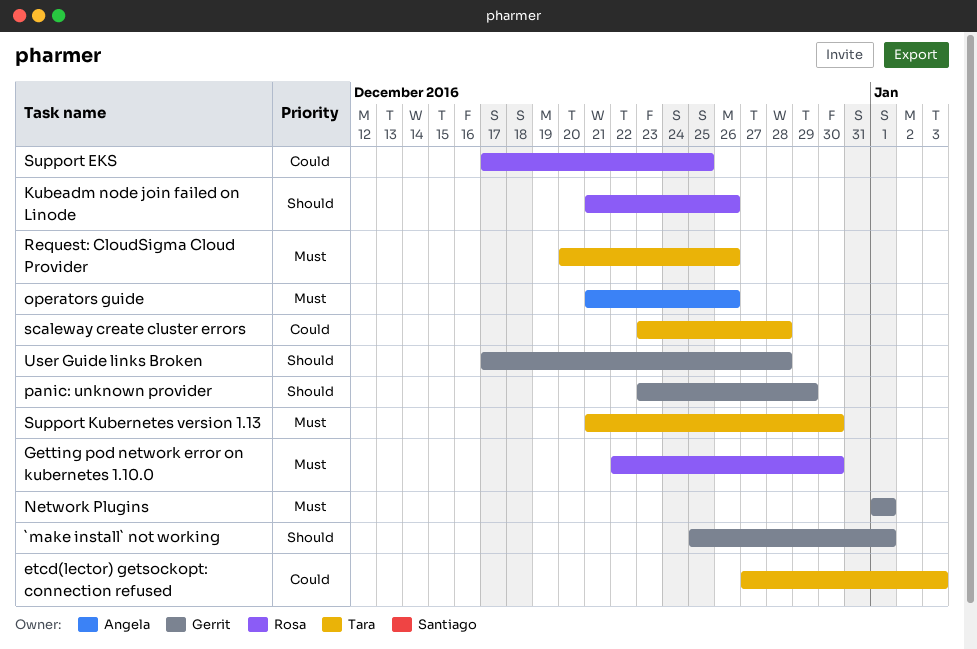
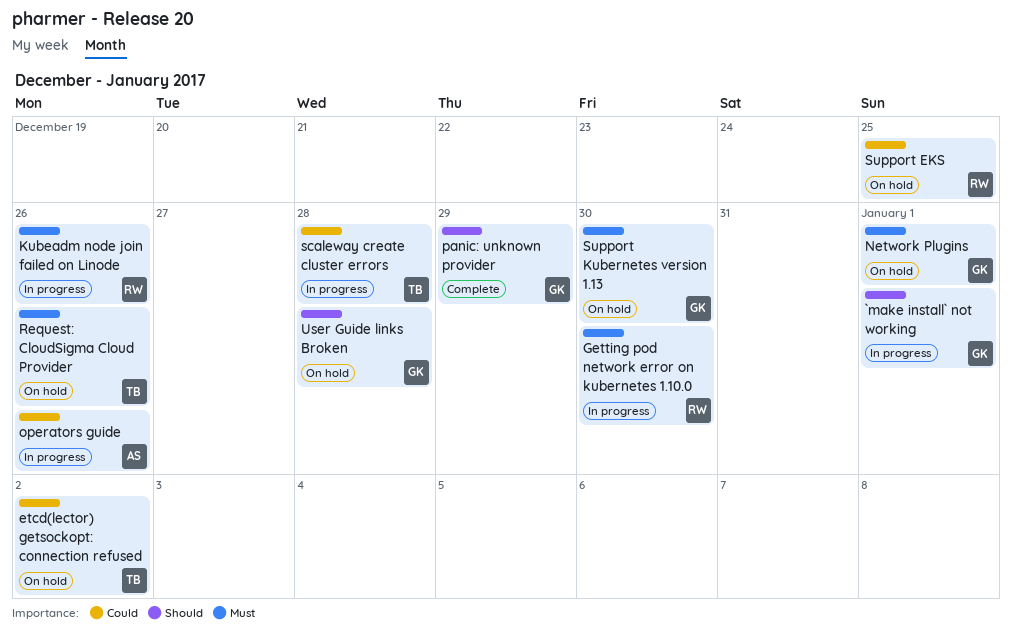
etcd(lector) getsockopt: connection refused, due: Jan 3 -> Jan 2
Kubeadm node join failed on Linode, priority: Should -> Must
operators guide, priority: Must -> Could
Support Kubernetes version 1.13, owner: Tara -> Gerrit

